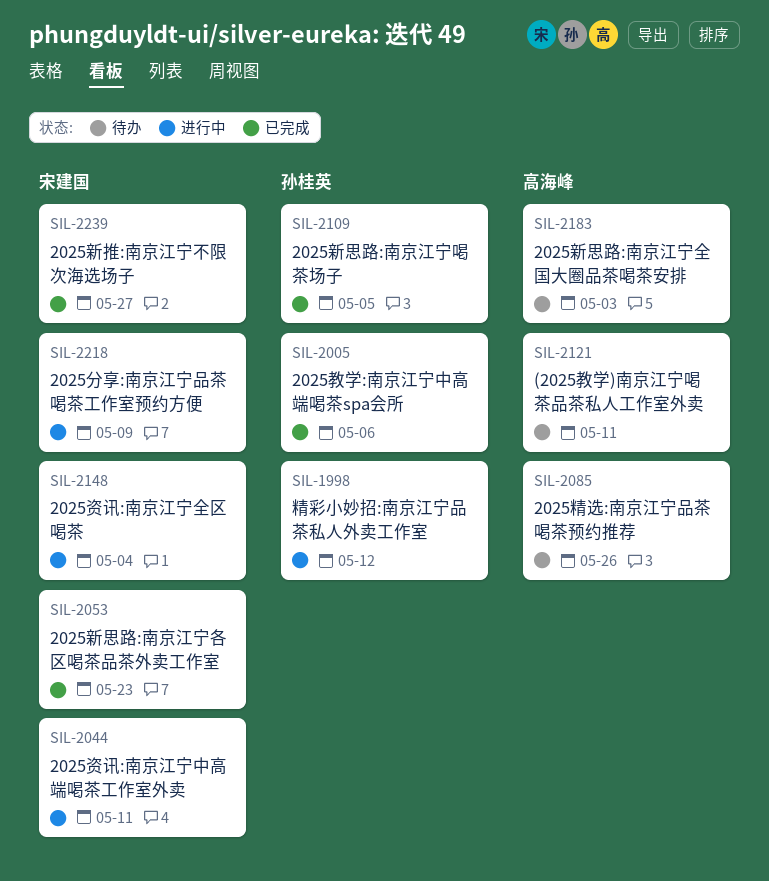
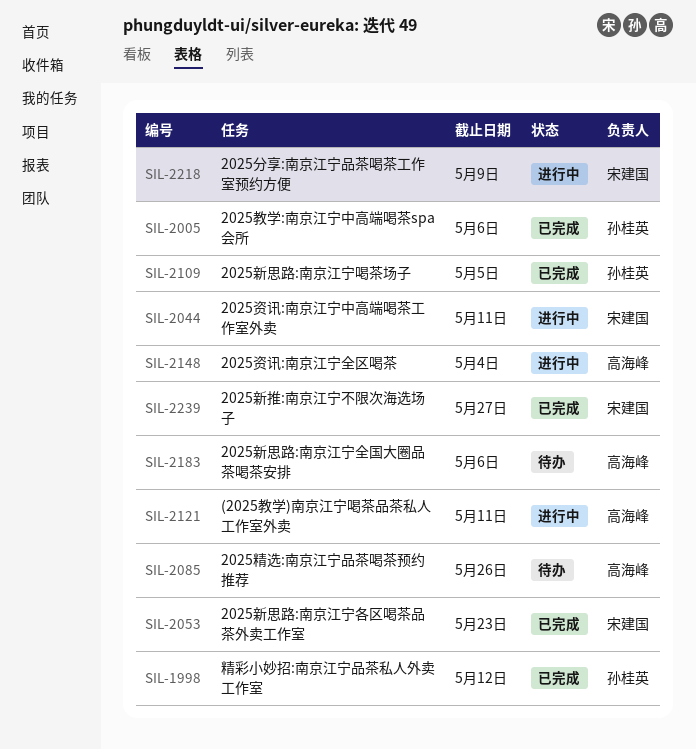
SIL-1998, status: 进行中 -> 已完成
SIL-2121, status: 待办 -> 进行中
SIL-2148, owner: 宋建国 -> 高海峰
SIL-2183, due: May 3 -> May 6

